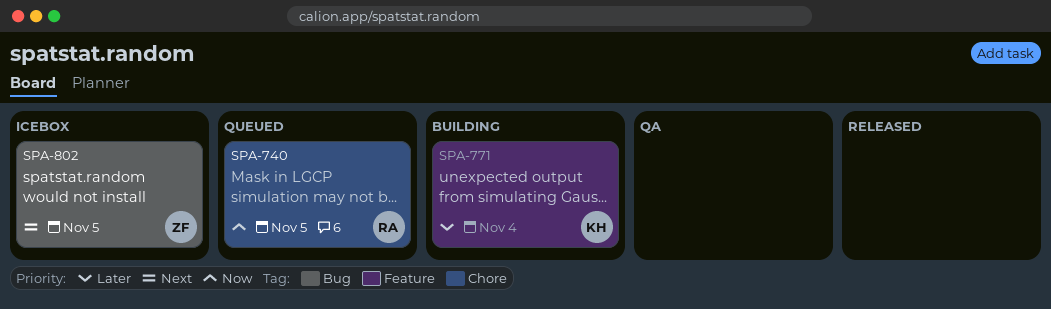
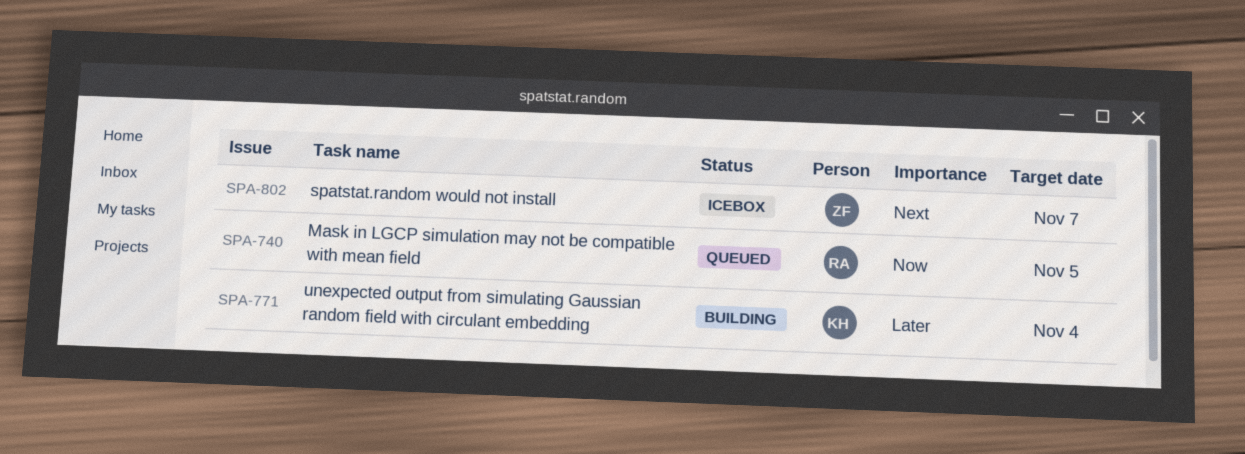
SPA-802, due: Nov 5 -> Nov 7

